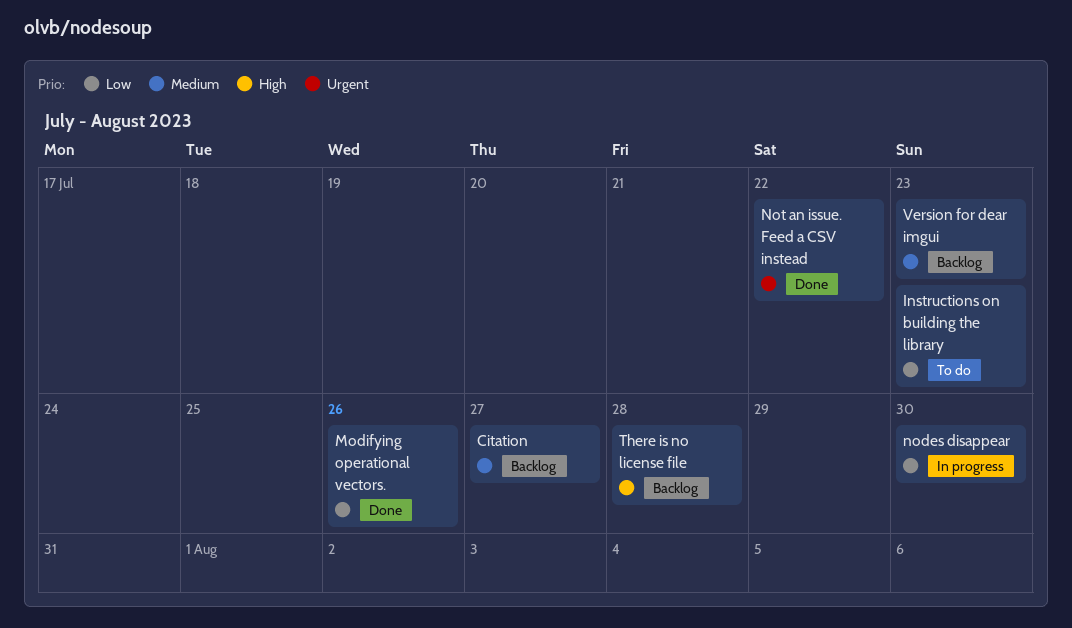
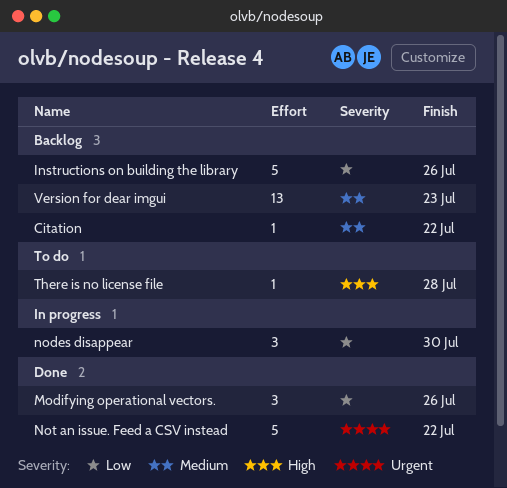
Citation, due: Jul 27 -> Jul 22
Instructions on building the library, status: To do -> Backlog
Instructions on building the library, due: Jul 23 -> Jul 26
There is no license file, status: Backlog -> To do

